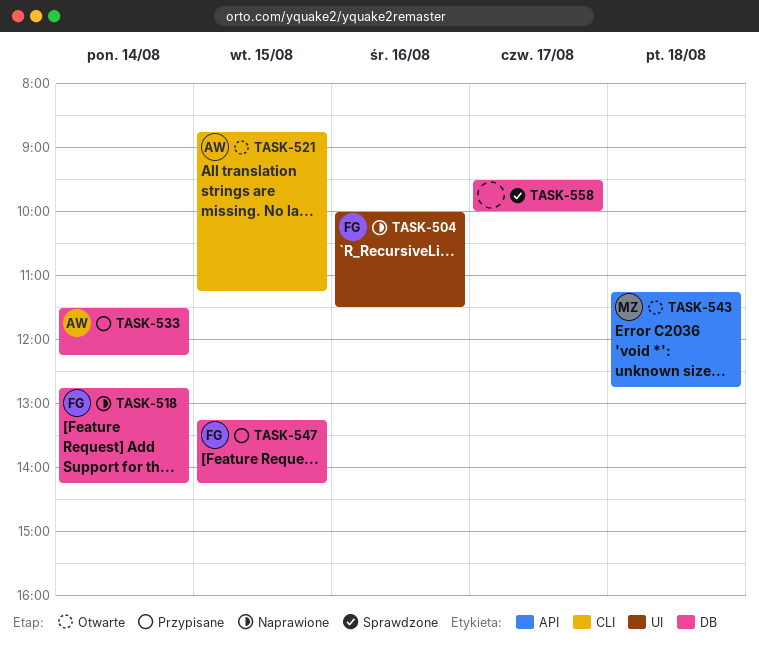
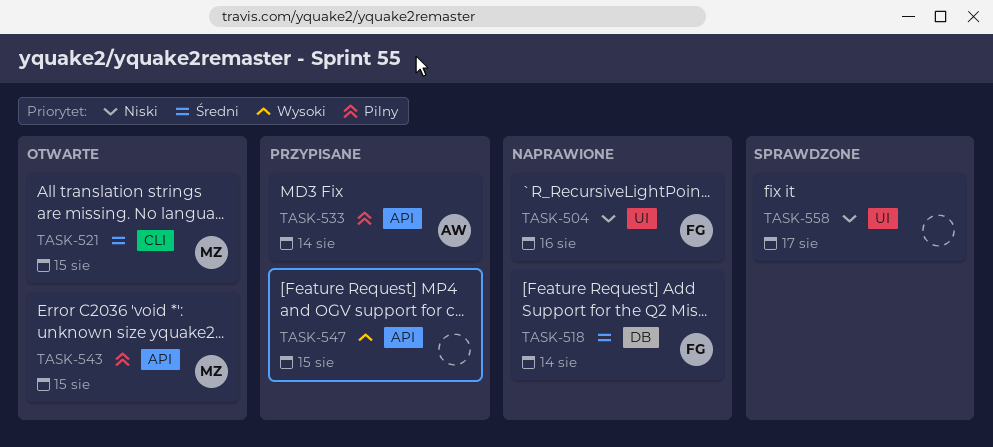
TASK-521, owner: AW -> MZ
TASK-533, label: DB -> API
TASK-543, day: Aug 18 -> Aug 15
TASK-547, owner: FG -> none
TASK-547, label: DB -> API
TASK-558, label: DB -> UI

